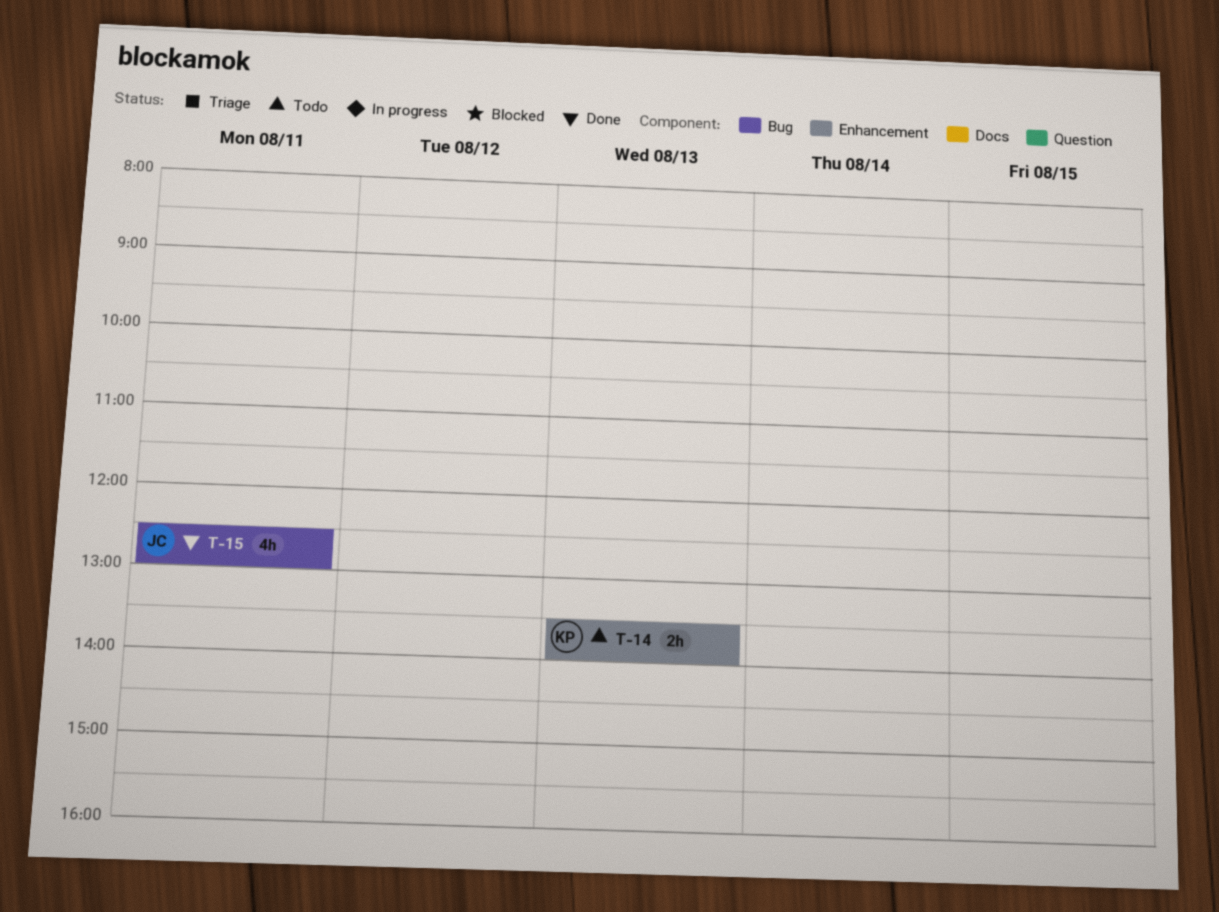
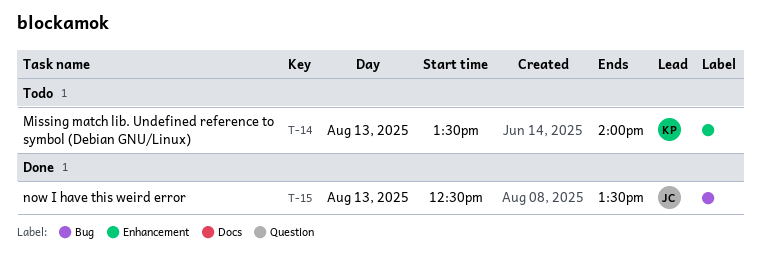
T-15, day: Aug 11 -> Aug 13
T-15, ends: 13:00 -> 13:30

